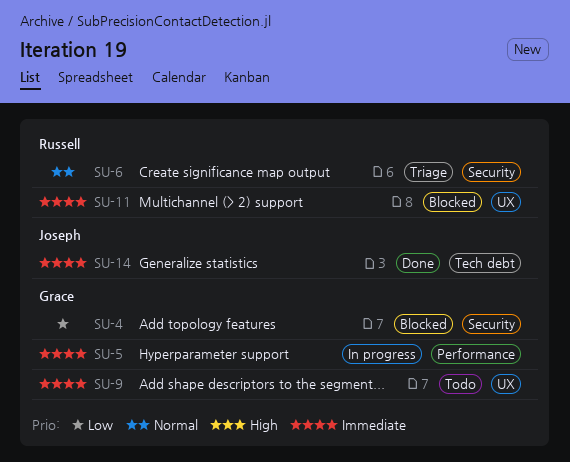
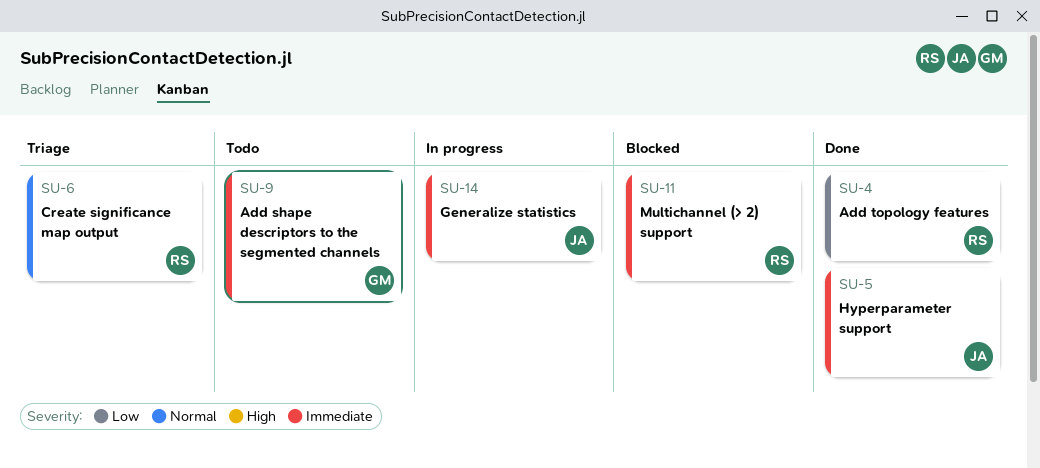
SU-4, status: Blocked -> Done
SU-4, owner: Grace -> Russell
SU-5, status: In progress -> Done
SU-5, owner: Grace -> Joseph
SU-14, status: Done -> In progress

